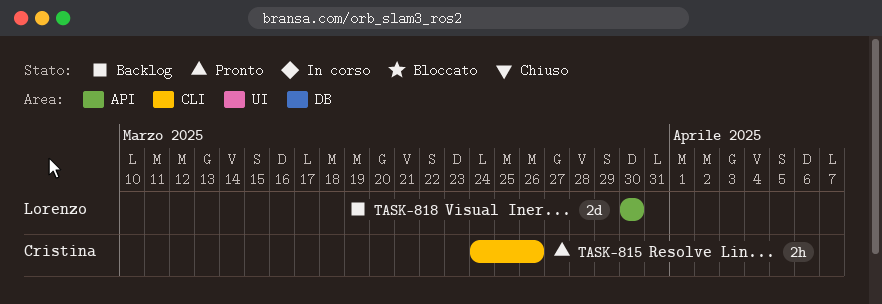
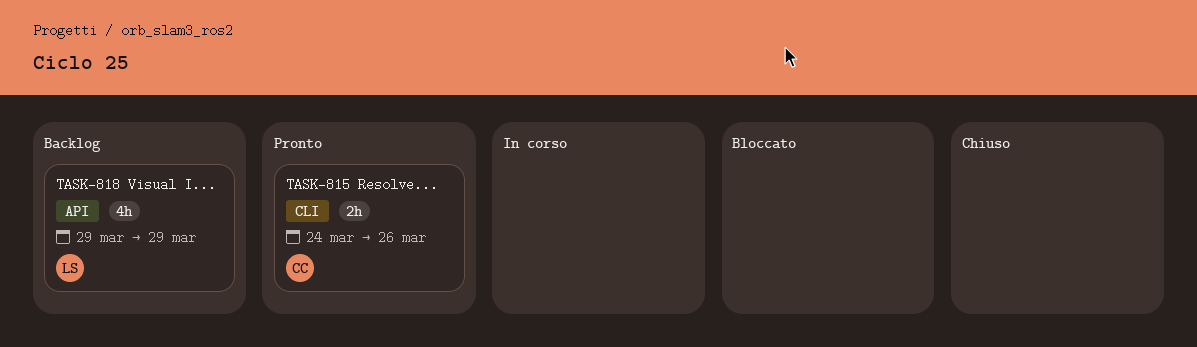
TASK-818, estimate: 2d -> 4h
TASK-818, start: Mar 30 -> Mar 29
TASK-818, due: Mar 30 -> Mar 29

